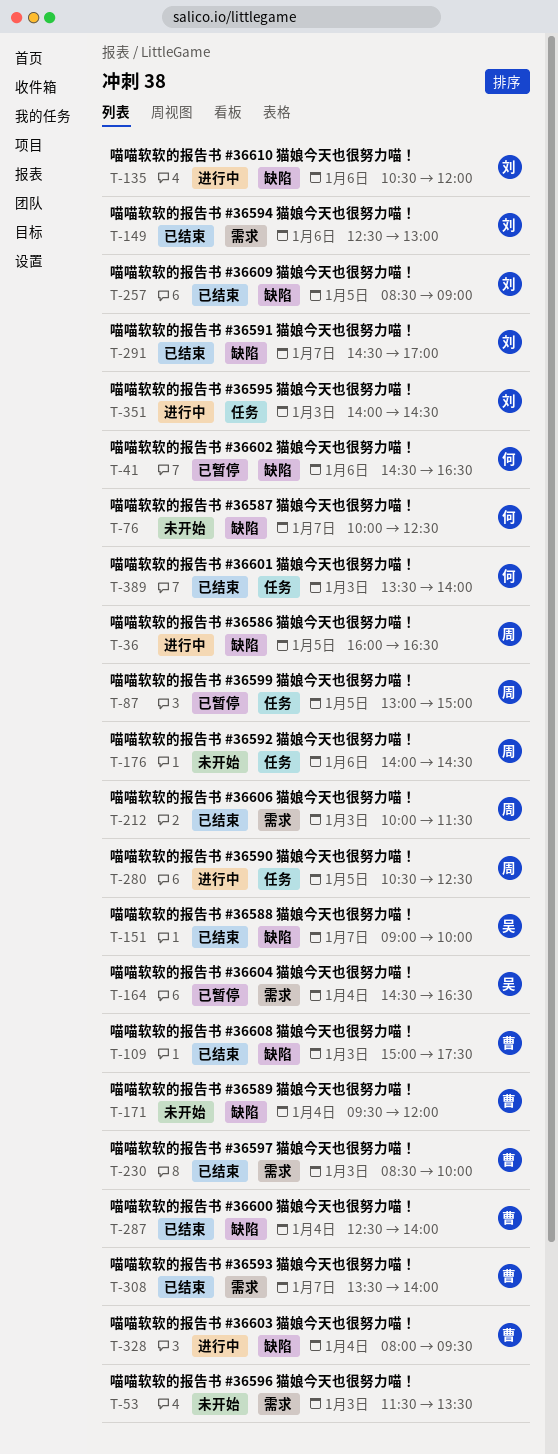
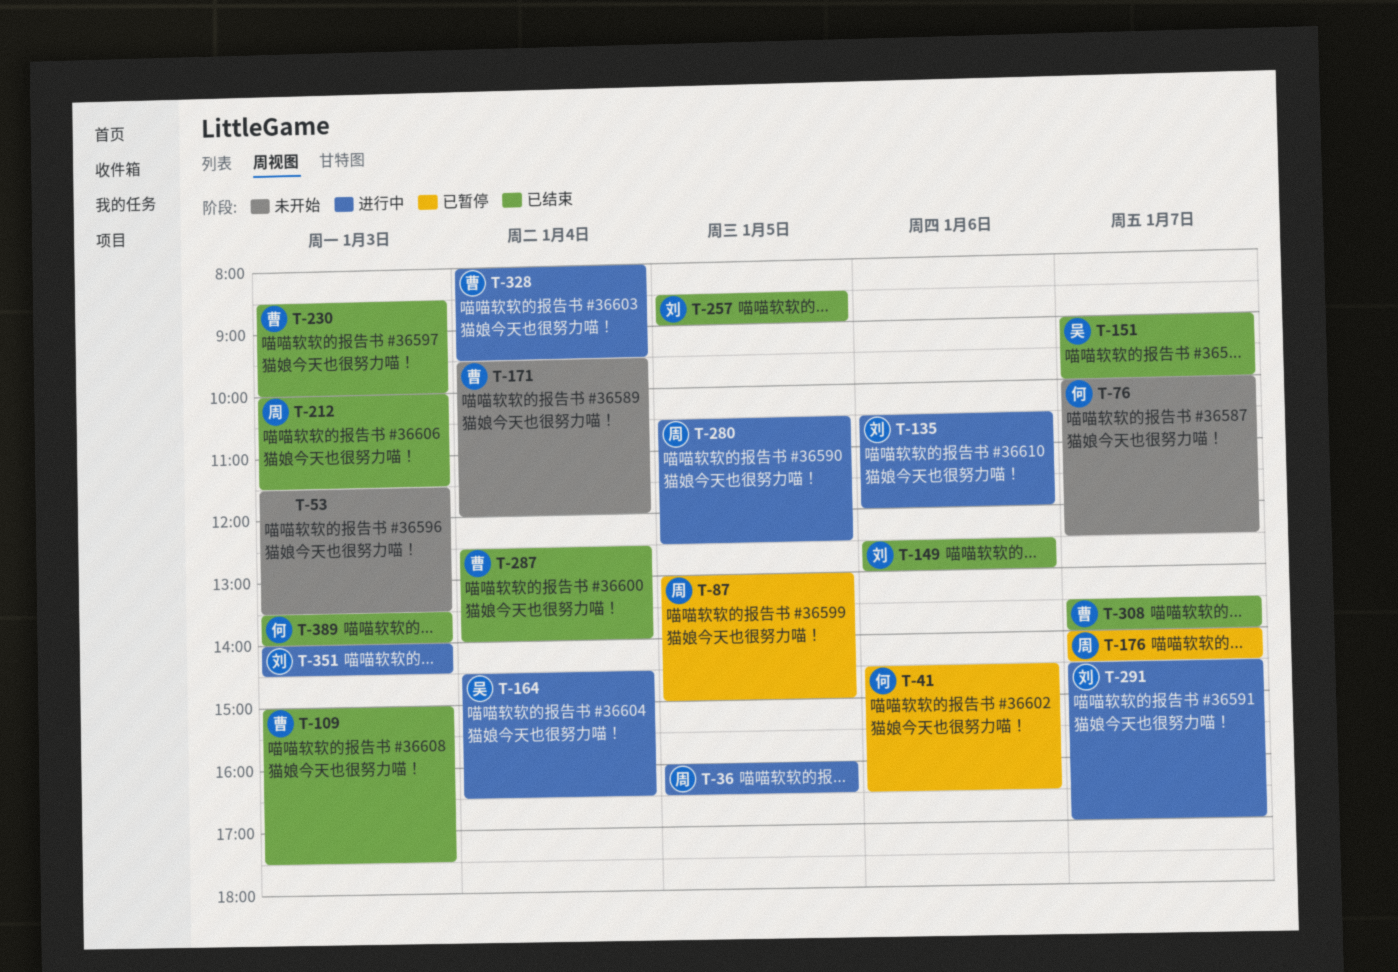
T-164, status: 已暂停 -> 进行中
T-176, status: 未开始 -> 已暂停
T-176, day: Jan 6 -> Jan 7
T-291, status: 已结束 -> 进行中

